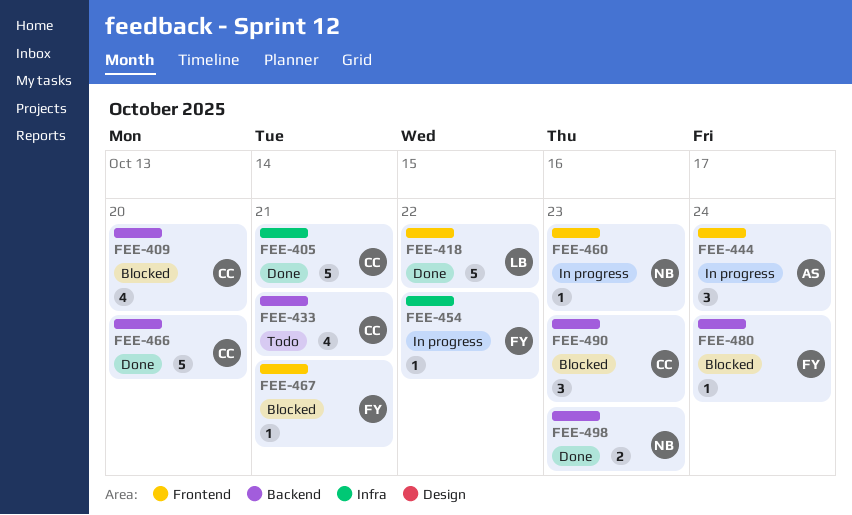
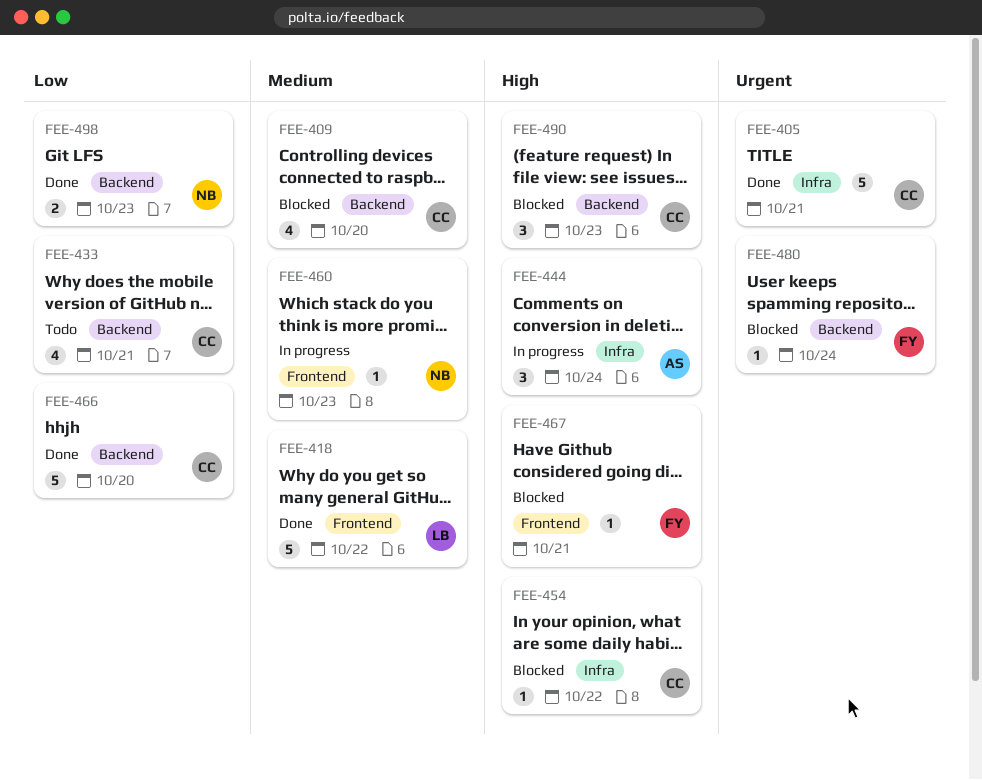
FEE-444, label: Frontend -> Infra
FEE-454, status: In progress -> Blocked
FEE-454, owner: FY -> CC

